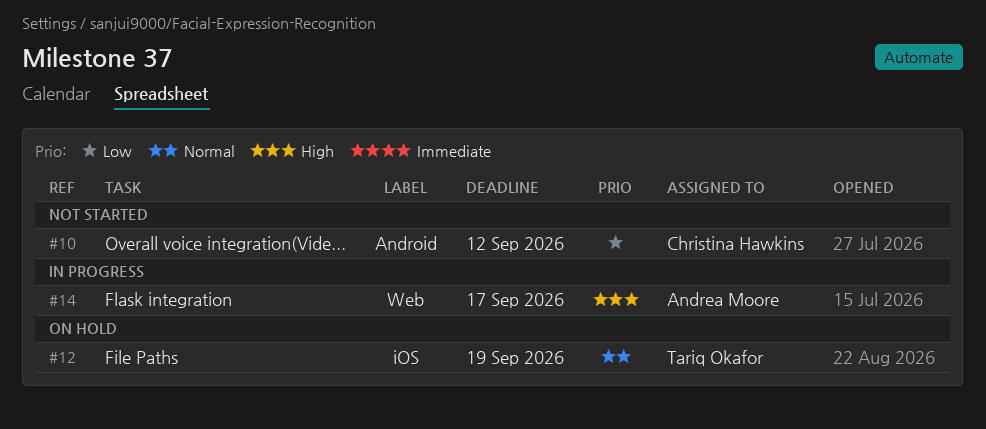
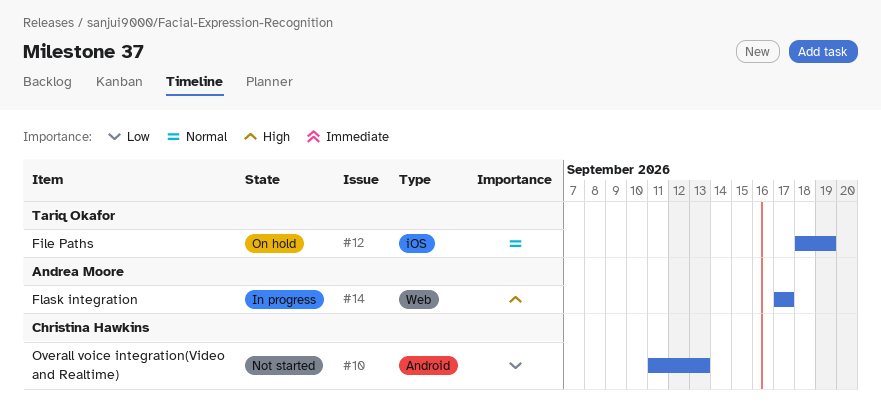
#10, due: Sep 12 -> Sep 13

